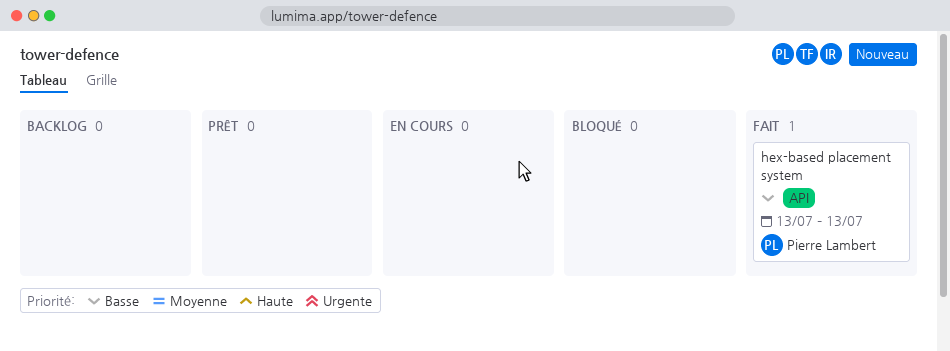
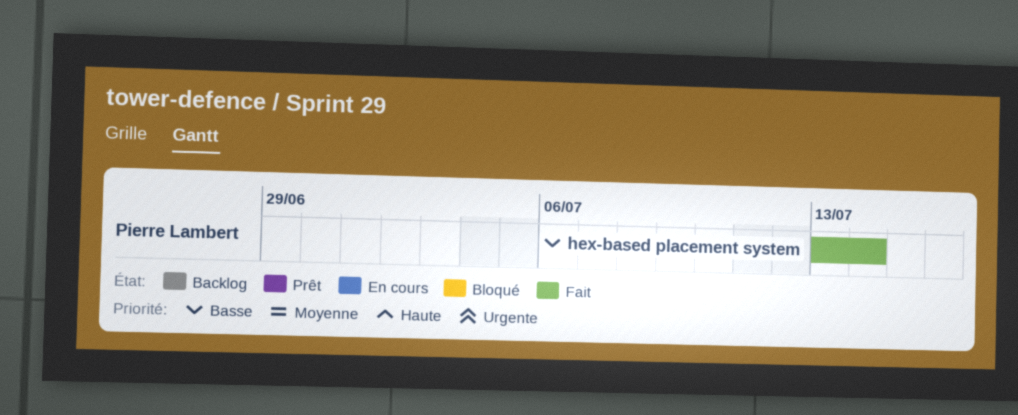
hex-based placement system, due: Jul 13 -> Jul 14

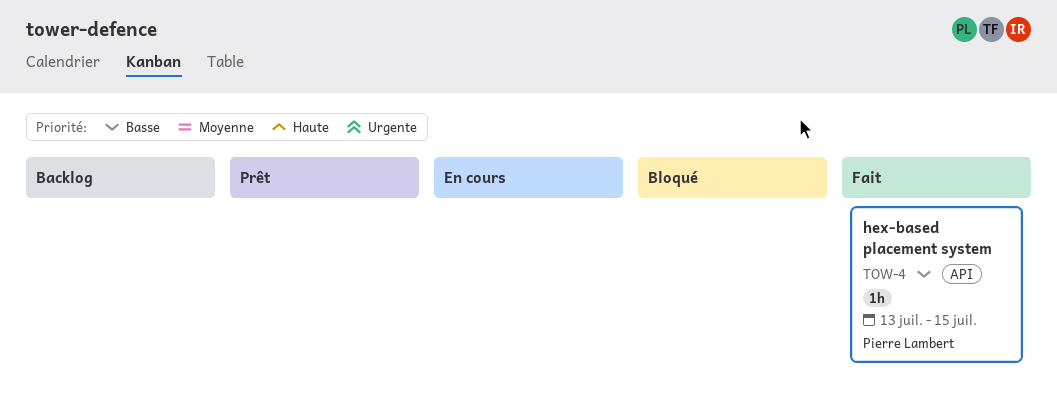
hex-based placement system, due: Jul 14 -> Jul 15

